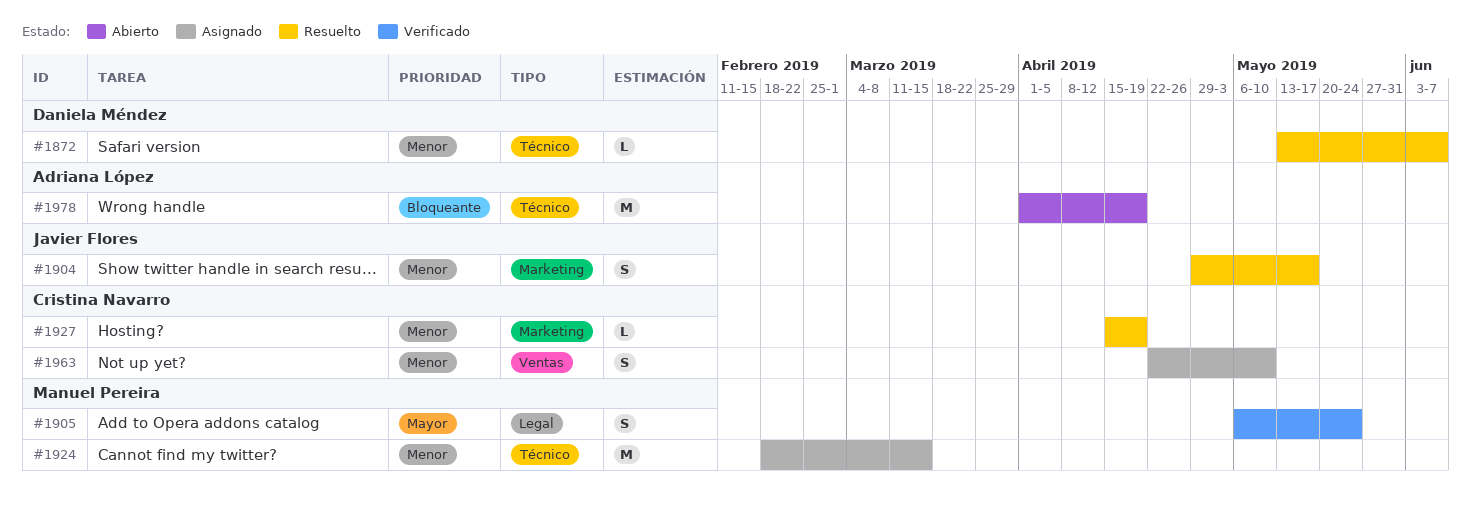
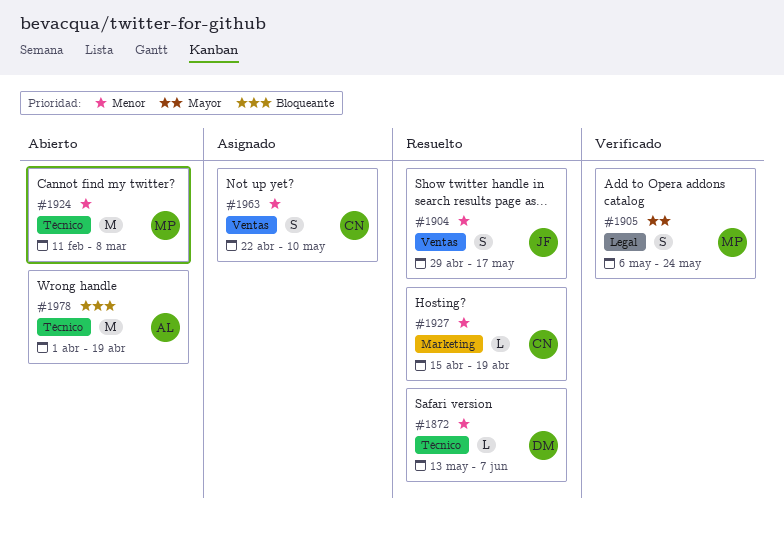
#1904, label: Marketing -> Ventas
#1924, status: Asignado -> Abierto
#1924, start: Feb 18 -> Feb 11
#1924, due: Mar 15 -> Mar 8

